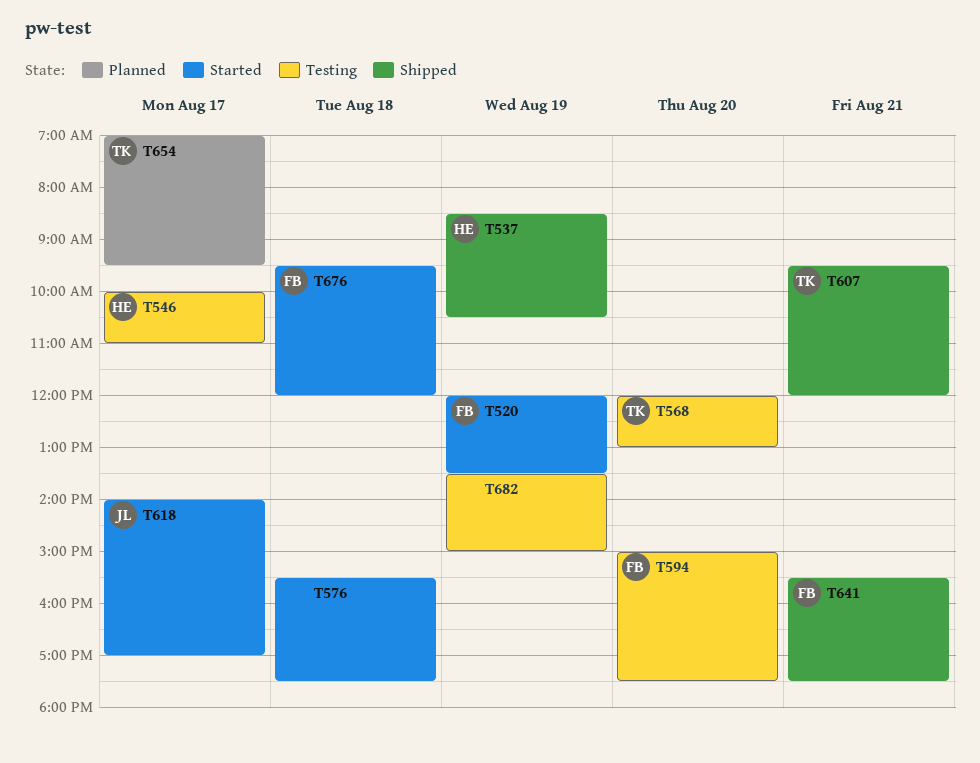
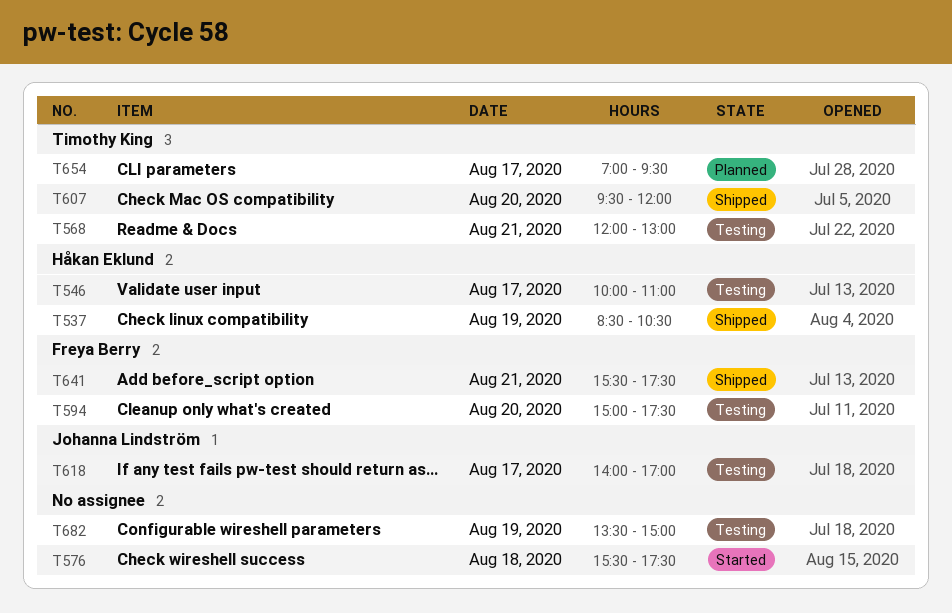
T520: present -> none
T568, day: Aug 20 -> Aug 21
T607, day: Aug 21 -> Aug 20
T618, status: Started -> Testing
T676: present -> none

